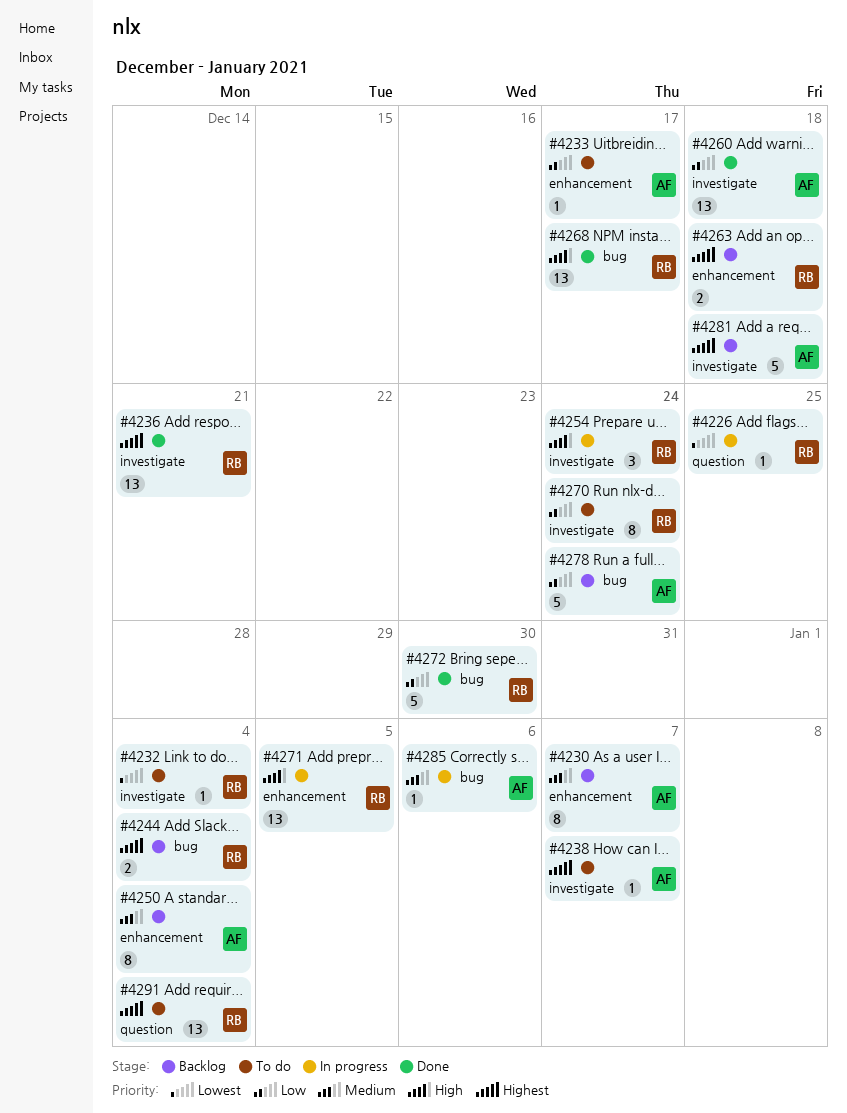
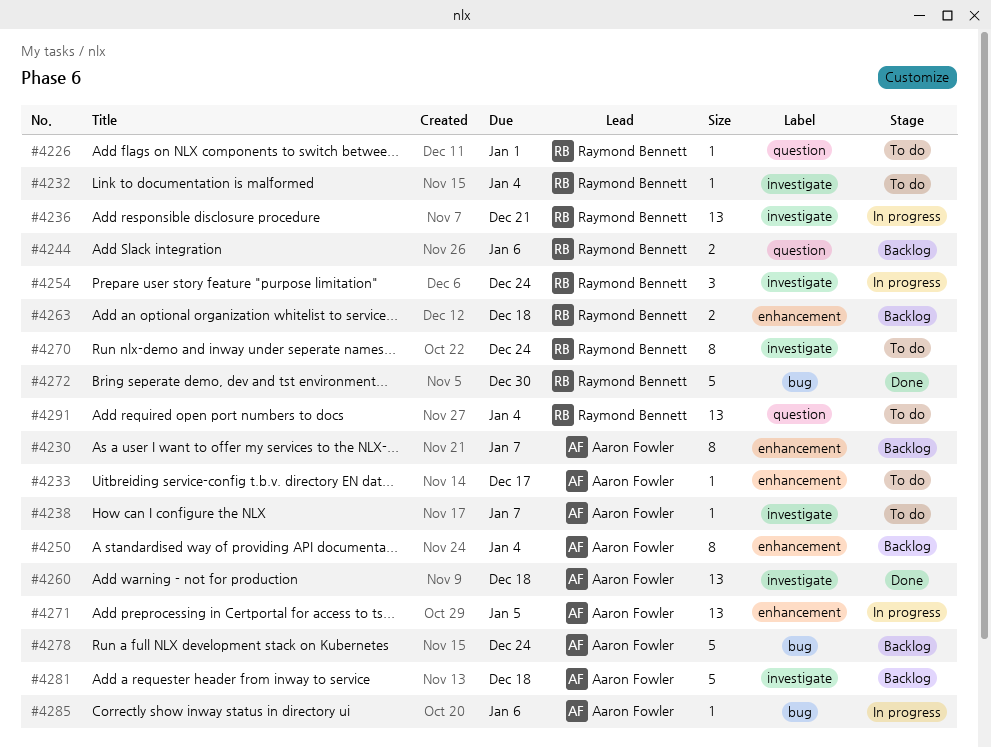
#4226, status: In progress -> To do
#4226, due: Dec 25 -> Jan 1
#4236, status: Done -> In progress
#4244, label: bug -> question
#4244, due: Jan 4 -> Jan 6
#4268: present -> none
#4271, owner: Raymond Bennett -> Aaron Fowler

